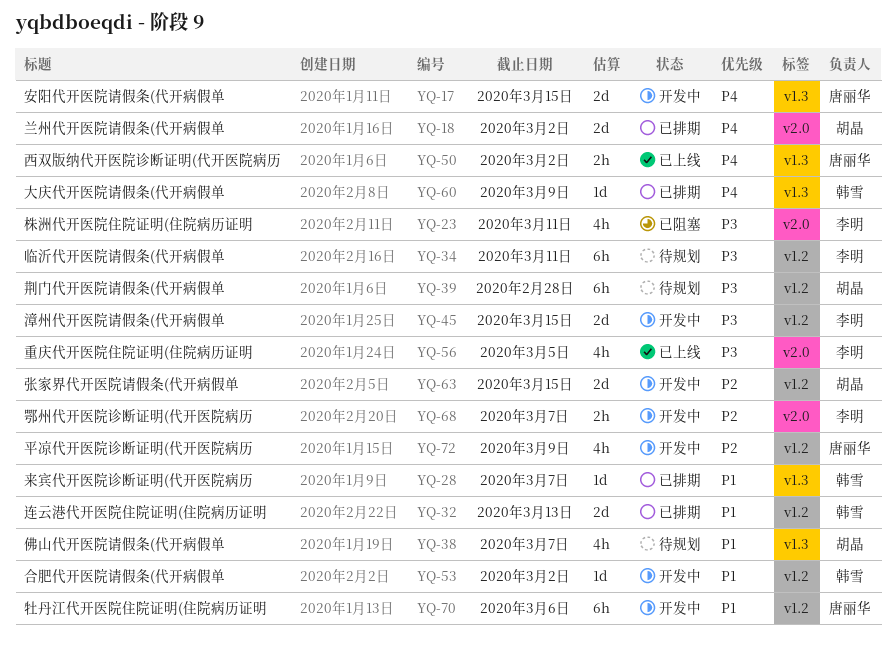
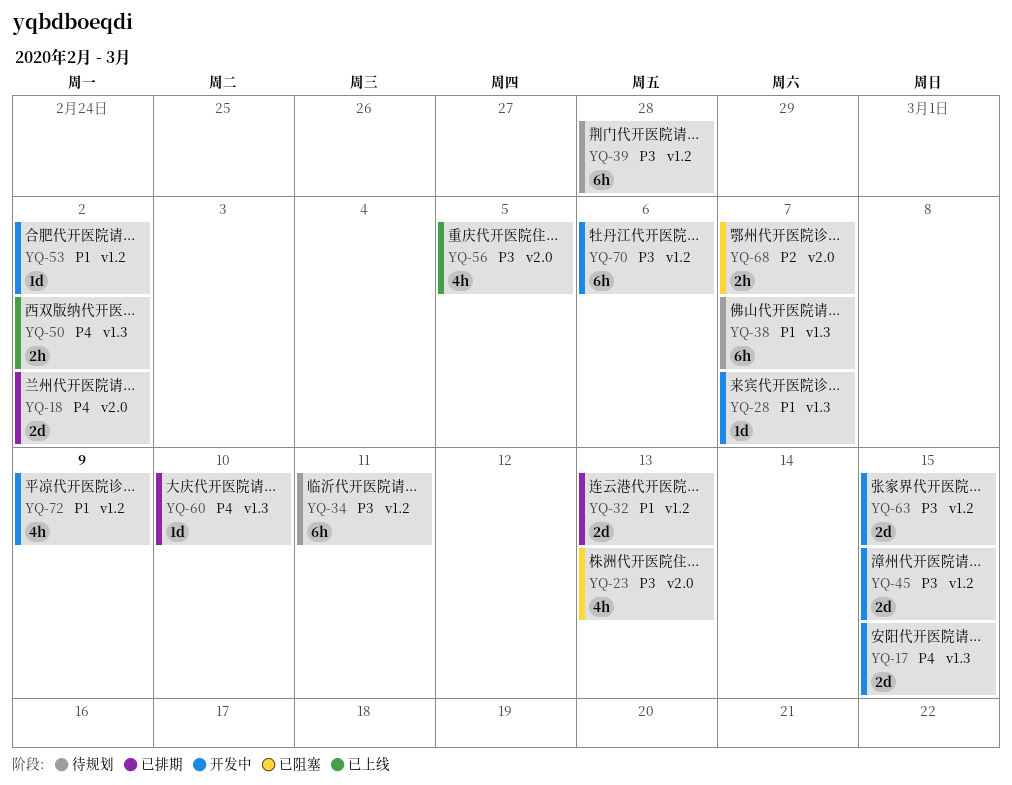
YQ-23, due: Mar 11 -> Mar 13
YQ-28, status: 已排期 -> 开发中
YQ-38, estimate: 4h -> 6h
YQ-60, due: Mar 9 -> Mar 10
YQ-63, priority: P2 -> P3
YQ-68, status: 开发中 -> 已阻塞
YQ-70, priority: P1 -> P3
YQ-72, priority: P2 -> P1

